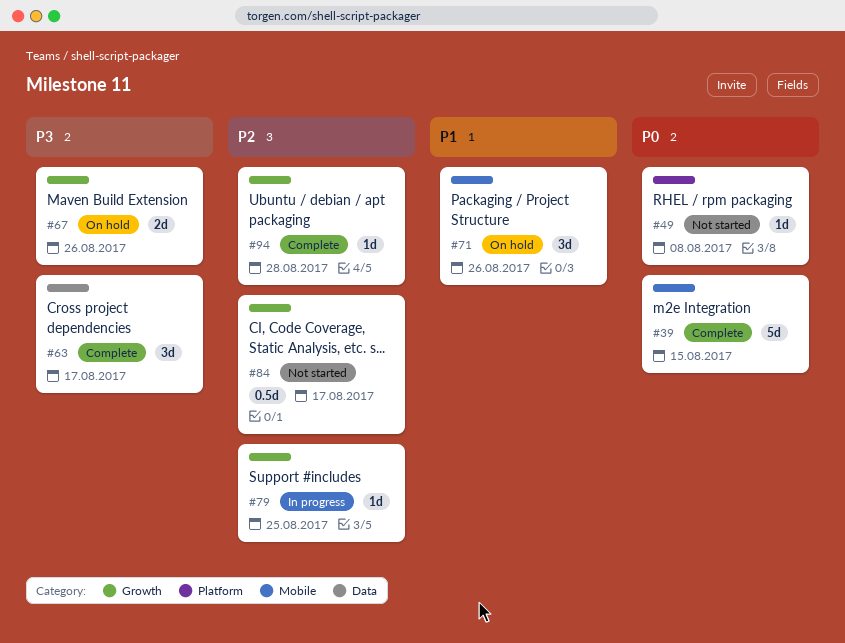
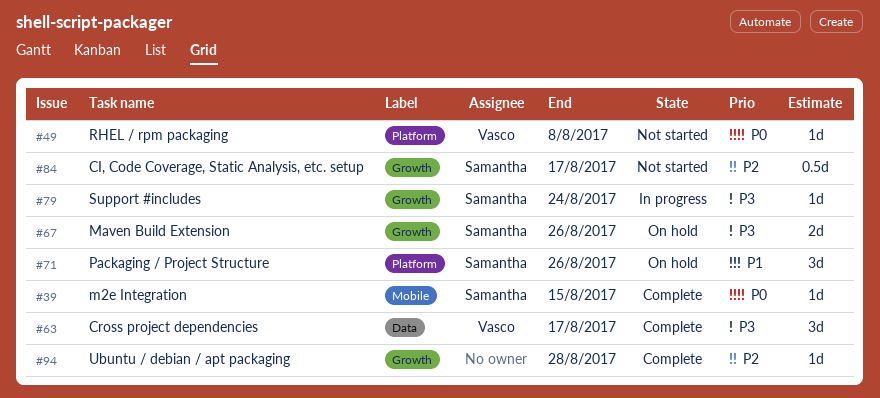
#39, estimate: 5d -> 1d
#71, label: Mobile -> Platform
#79, priority: P2 -> P3
#79, due: Aug 25 -> Aug 24

